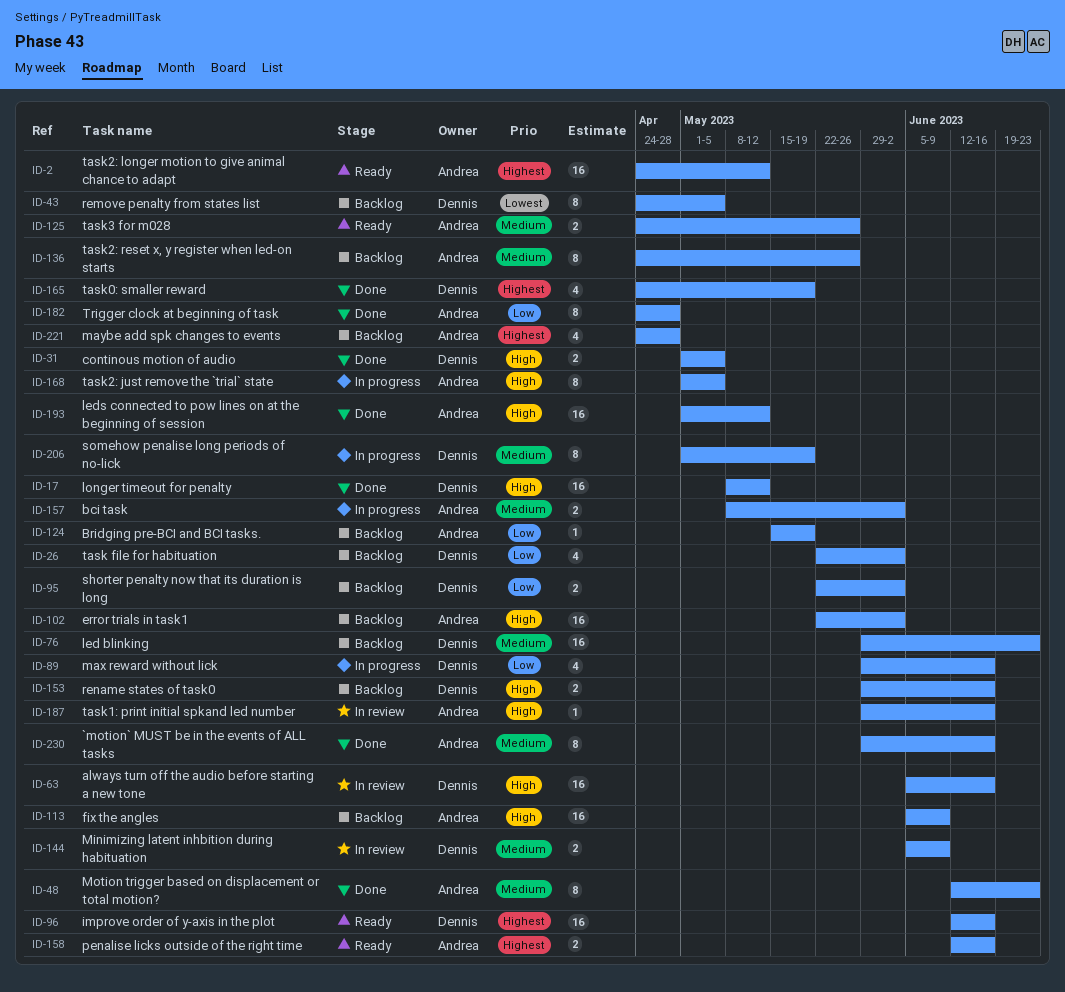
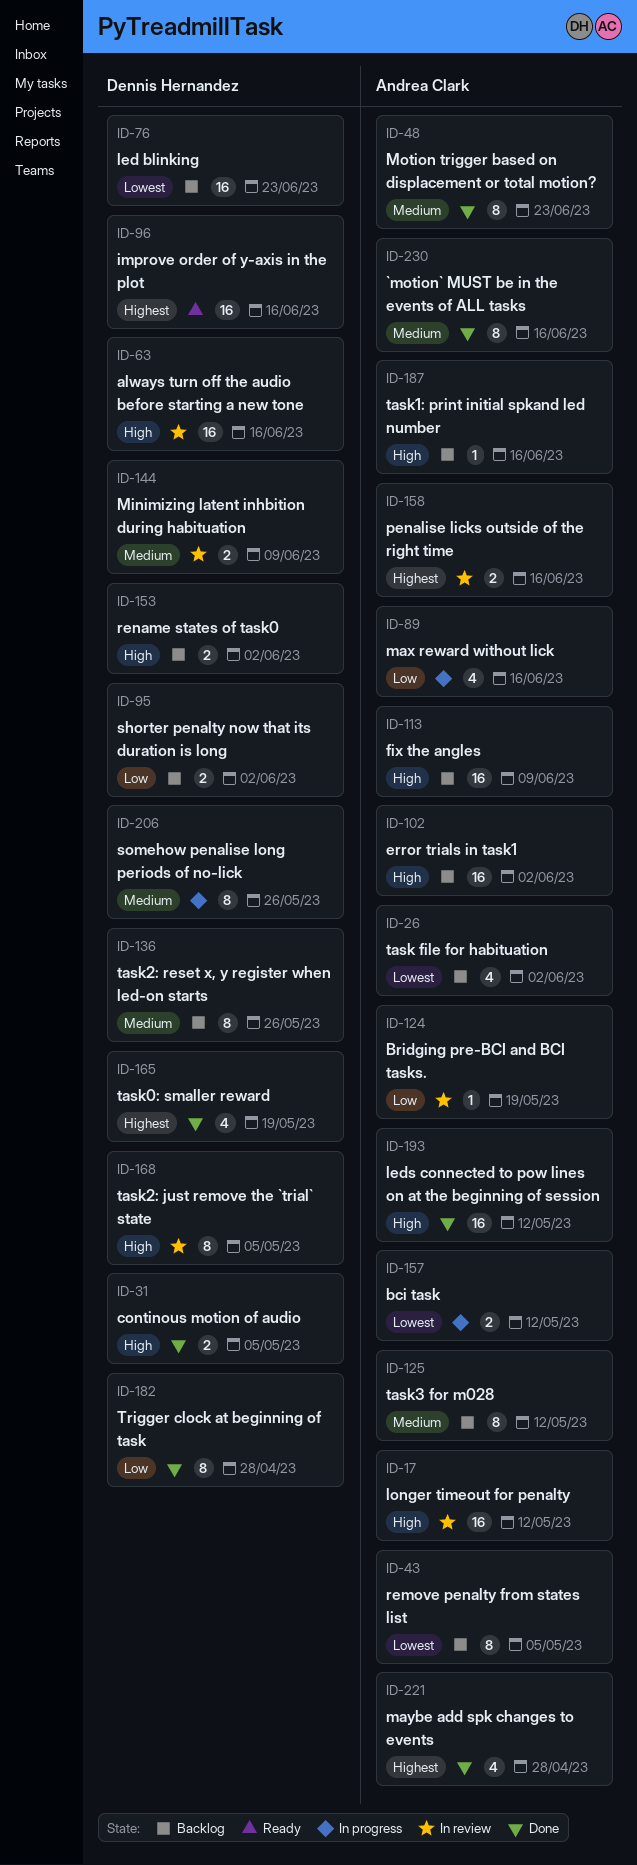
ID-2: present -> none
ID-17, status: Done -> In review
ID-17, owner: Dennis Hernandez -> Andrea Clark
ID-26, owner: Dennis Hernandez -> Andrea Clark
ID-26, priority: Low -> Lowest
ID-43, owner: Dennis Hernandez -> Andrea Clark
ID-76, priority: Medium -> Lowest
ID-89, owner: Dennis Hernandez -> Andrea Clark
ID-124, status: Backlog -> In review
ID-125, status: Ready -> Backlog
ID-125, estimate: 2 -> 8
ID-125, due: May 26 -> May 12
ID-136, owner: Andrea Clark -> Dennis Hernandez
ID-153, due: Jun 16 -> Jun 2
ID-157, priority: Medium -> Lowest
ID-157, due: Jun 2 -> May 12
ID-158, status: Ready -> In review
ID-168, status: In progress -> In review
ID-168, owner: Andrea Clark -> Dennis Hernandez
ID-182, owner: Andrea Clark -> Dennis Hernandez
ID-187, status: In review -> Backlog
ID-206, due: May 19 -> May 26
ID-221, status: Backlog -> Done

